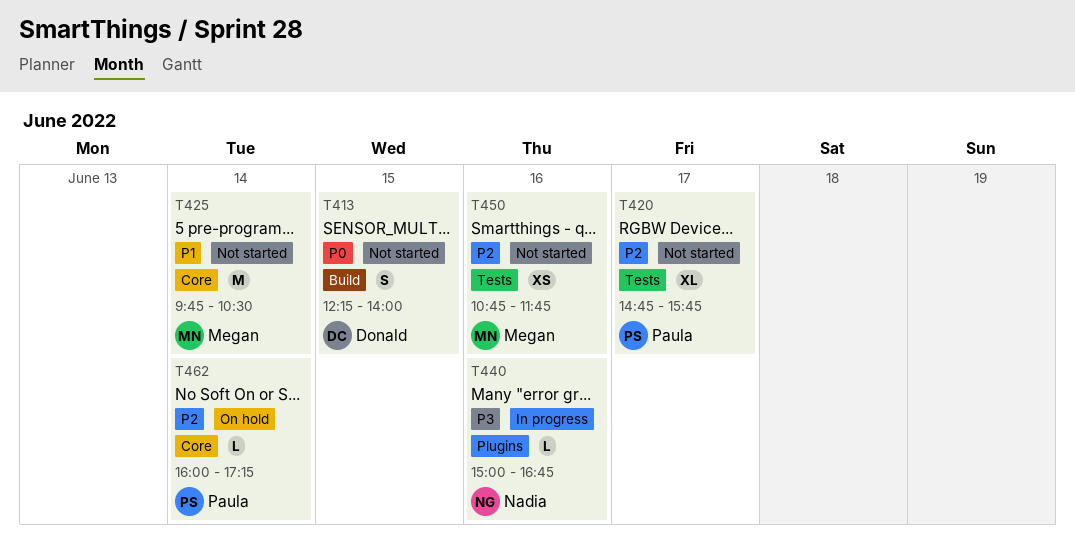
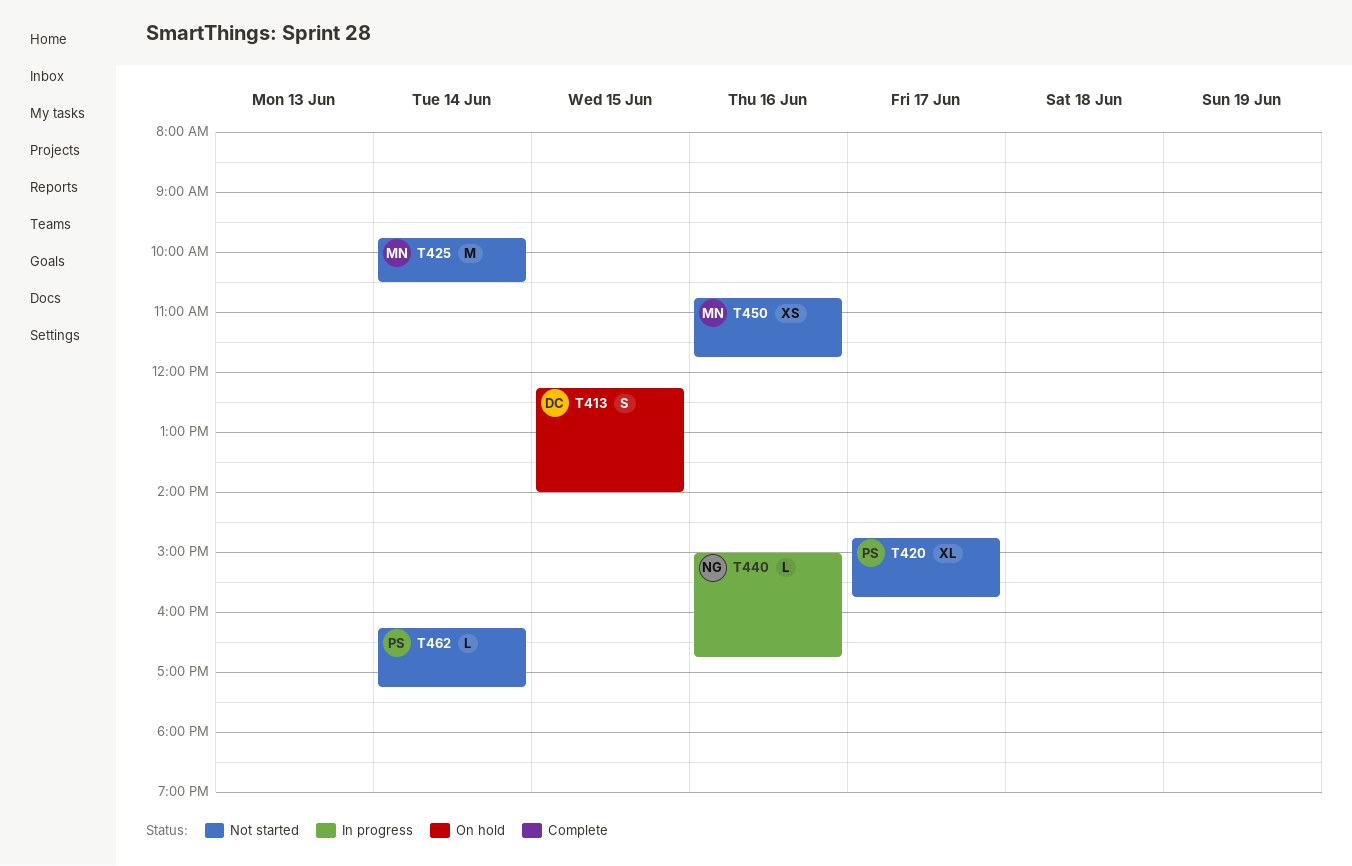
T413, status: Not started -> On hold
T462, status: On hold -> Not started
T462, begins: 16:00 -> 16:15

